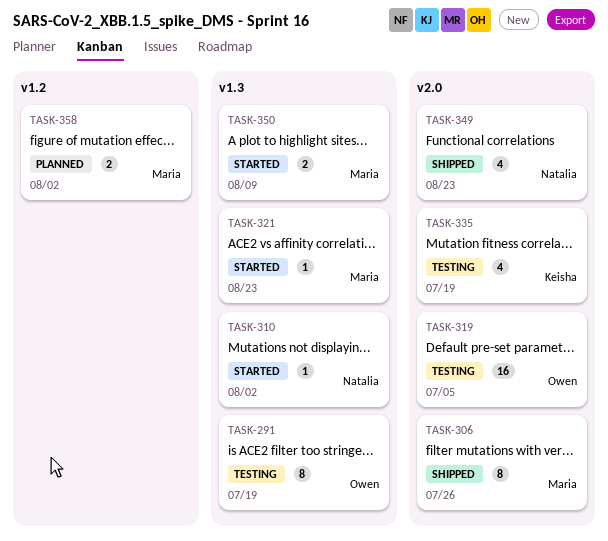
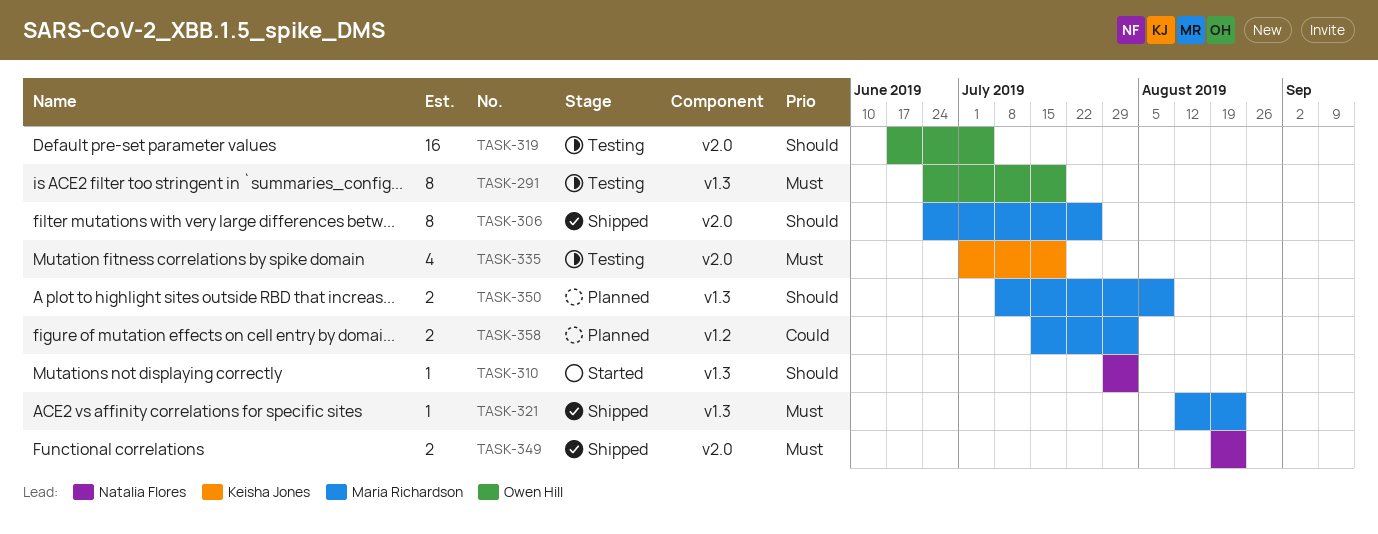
TASK-321, status: Started -> Shipped
TASK-349, estimate: 4 -> 2
TASK-350, status: Started -> Planned

